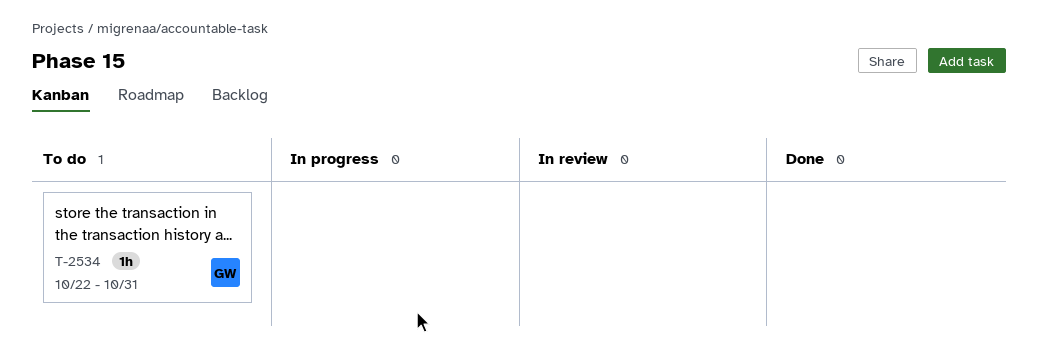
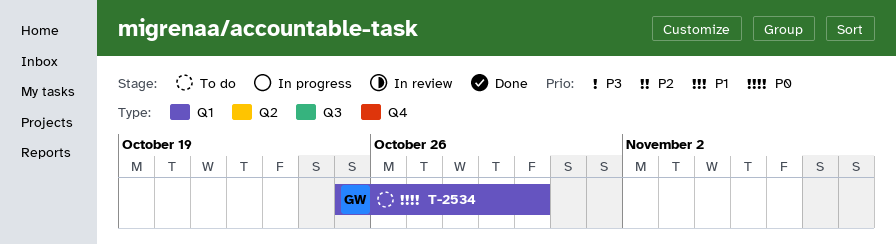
T-2534, start: Oct 22 -> Oct 25
T-2534, due: Oct 31 -> Oct 30

